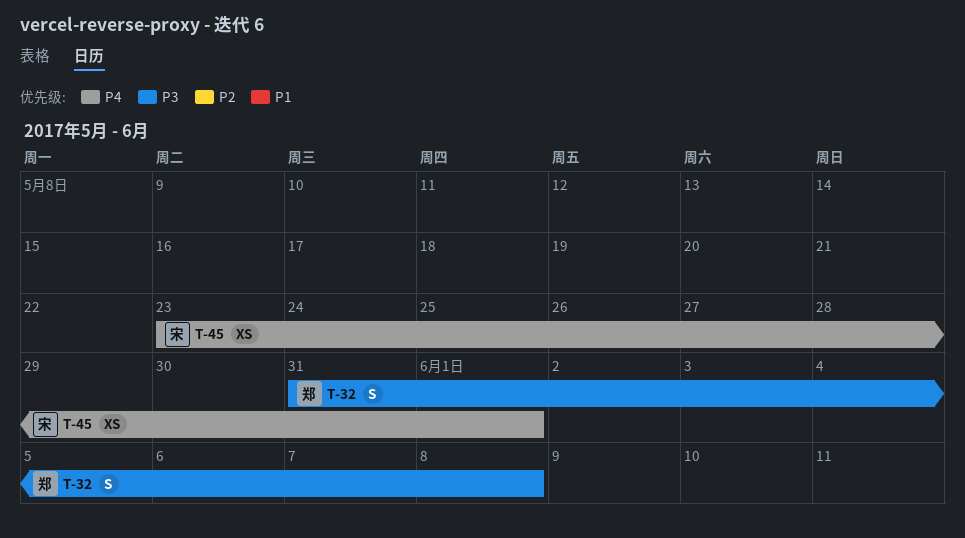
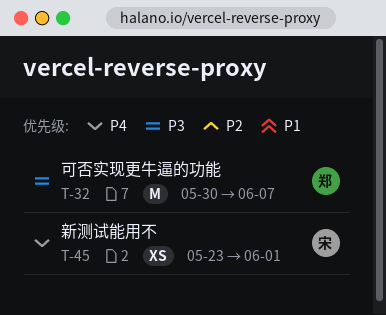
T-32, estimate: S -> M
T-32, start: May 31 -> May 30
T-32, due: Jun 8 -> Jun 7

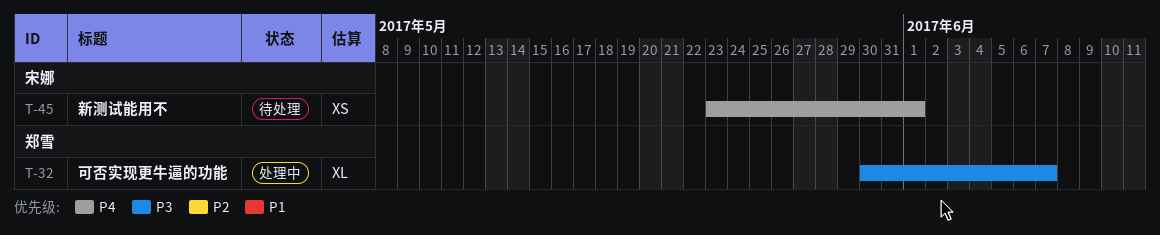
T-32, estimate: M -> XL

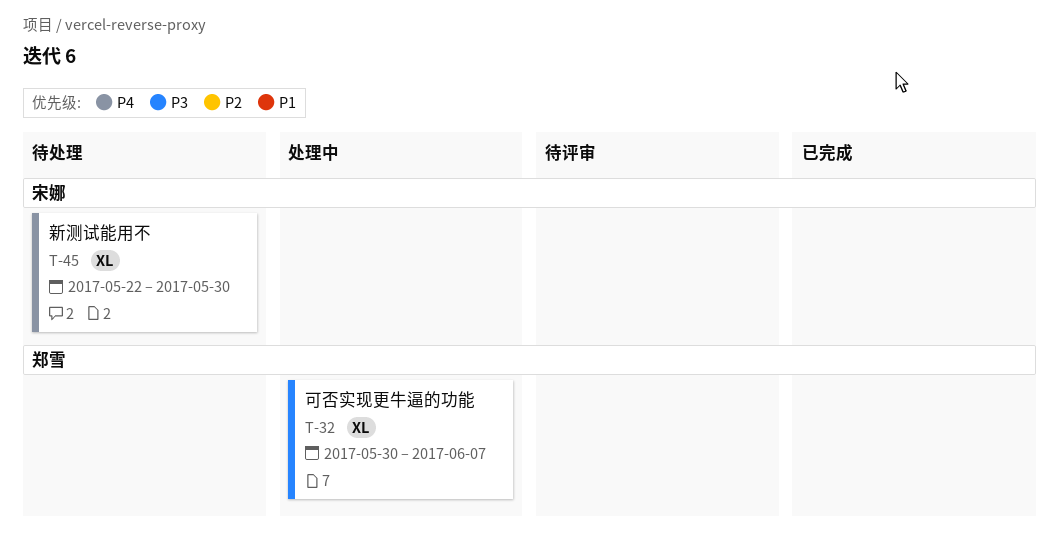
T-45, estimate: XS -> XL
T-45, start: May 23 -> May 22
T-45, due: Jun 1 -> May 30

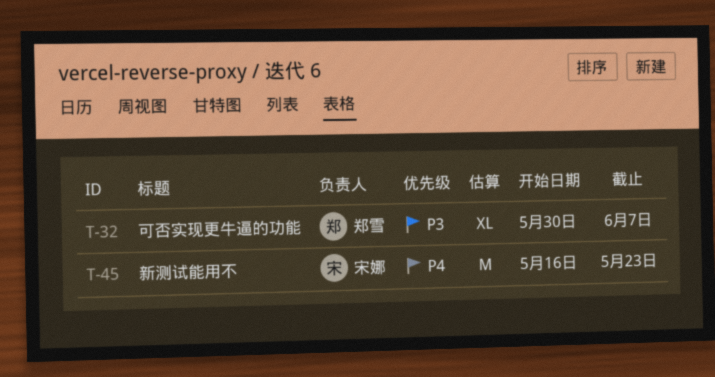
T-45, estimate: XL -> M
T-45, start: May 22 -> May 16
T-45, due: May 30 -> May 23

